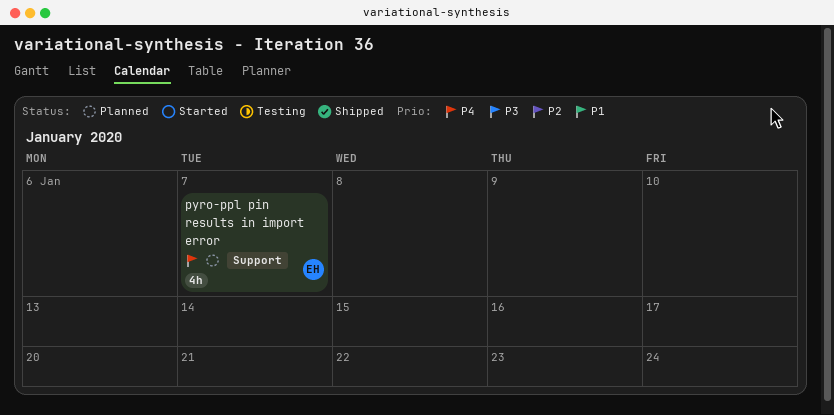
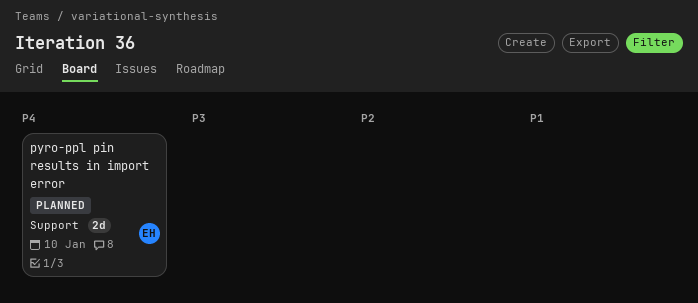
pyro-ppl pin results in import error, estimate: 4h -> 2d
pyro-ppl pin results in import error, due: Jan 7 -> Jan 10

